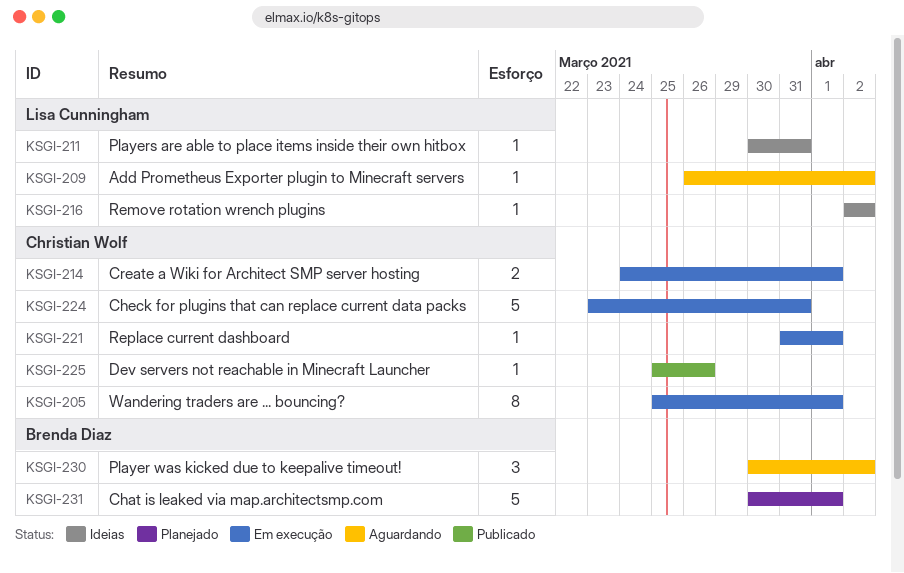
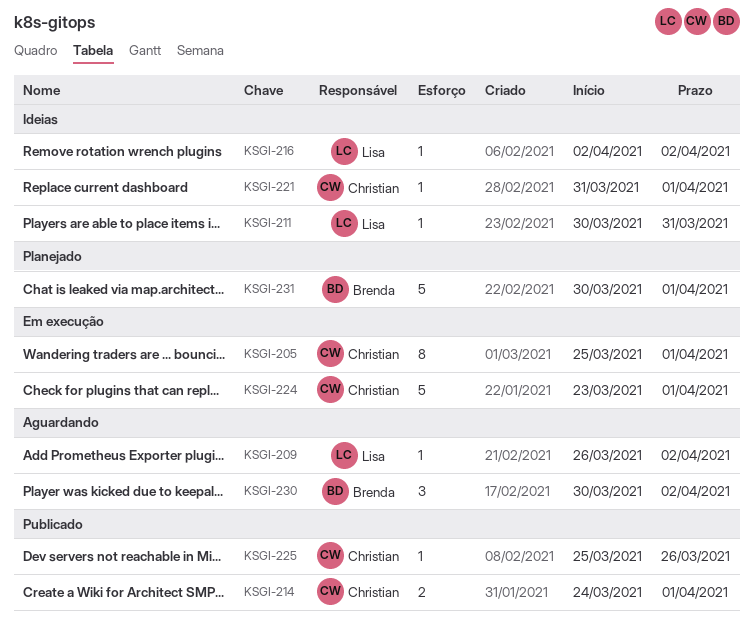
KSGI-214, status: Em execução -> Publicado
KSGI-221, status: Em execução -> Ideias
KSGI-224, due: Mar 31 -> Apr 1

